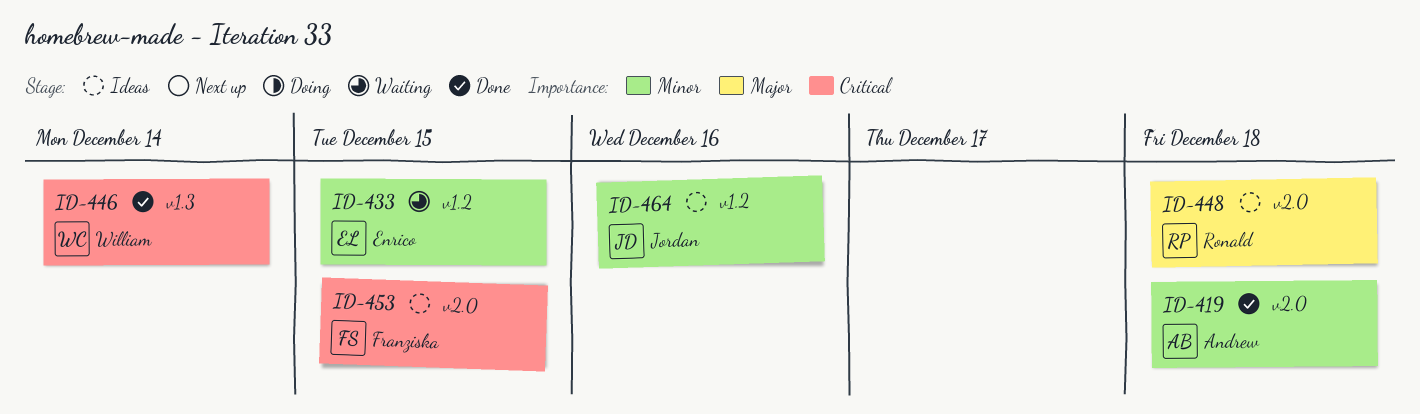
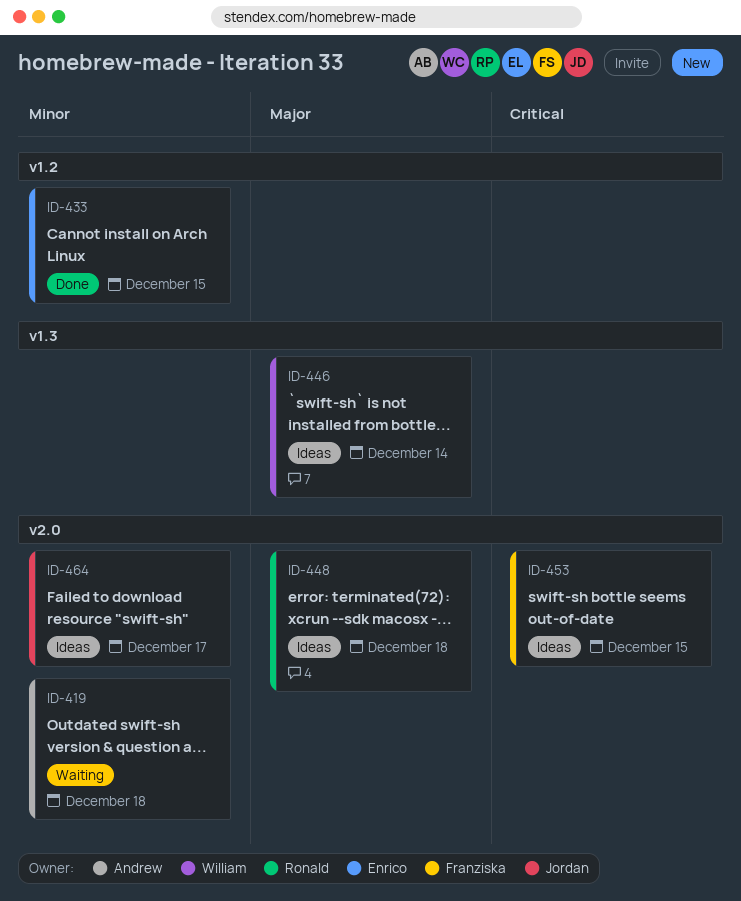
ID-419, status: Done -> Waiting
ID-433, status: Waiting -> Done
ID-446, status: Done -> Ideas
ID-446, priority: Critical -> Major
ID-464, label: v1.2 -> v2.0
ID-464, due: Dec 16 -> Dec 17

